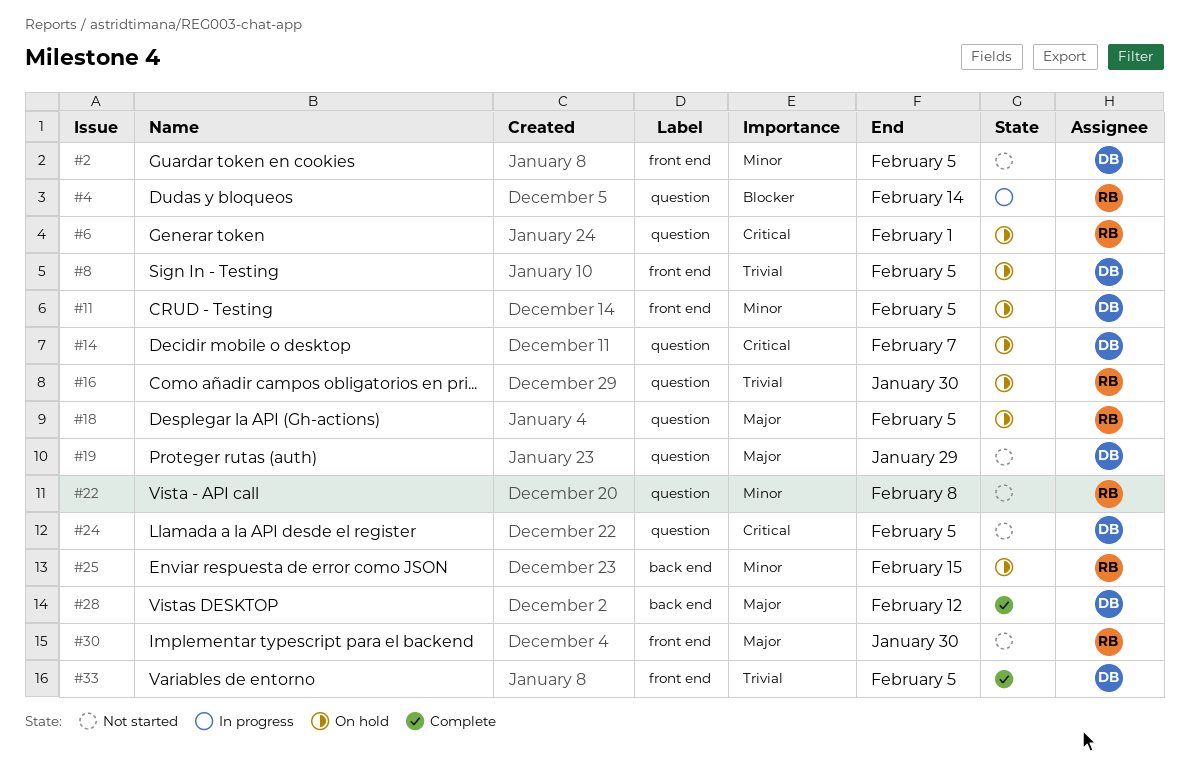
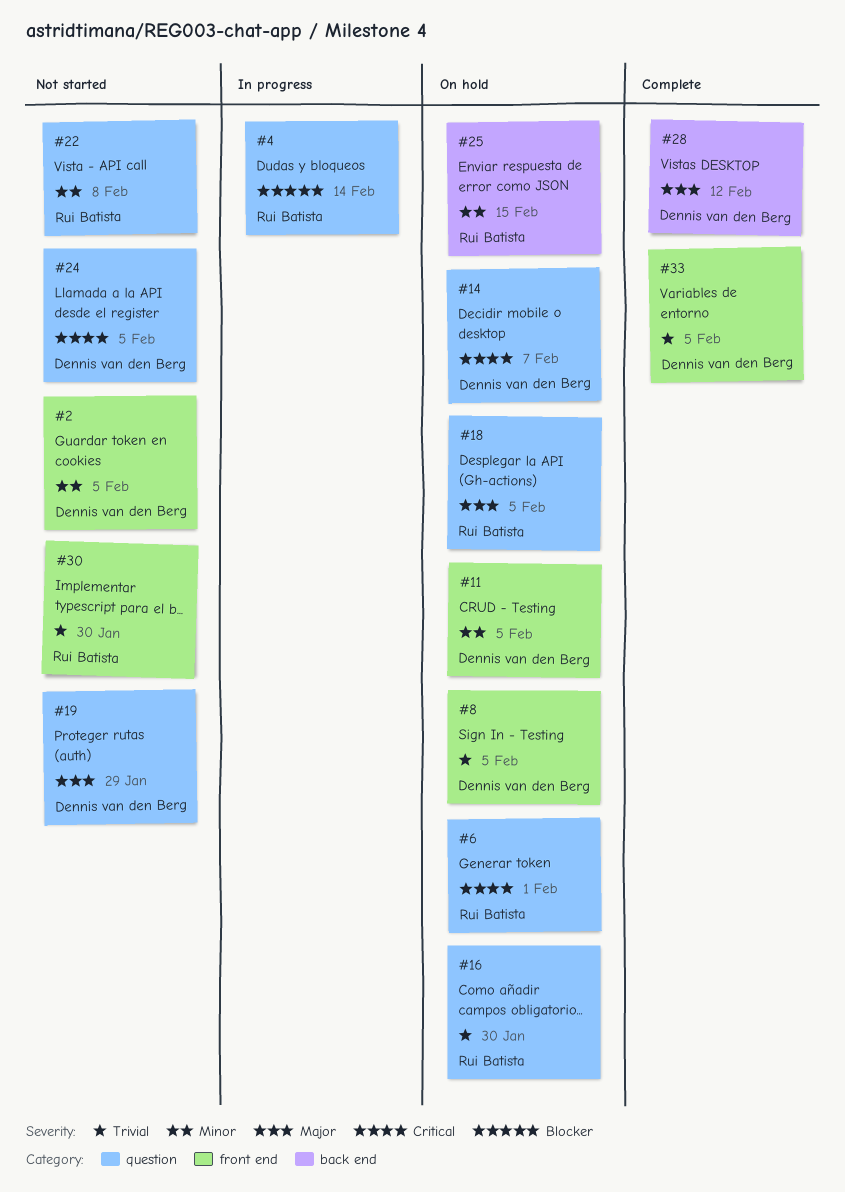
#30, priority: Major -> Trivial

